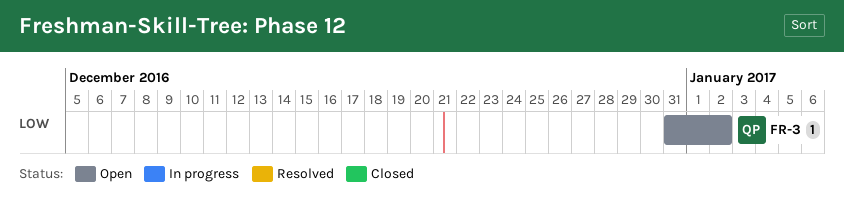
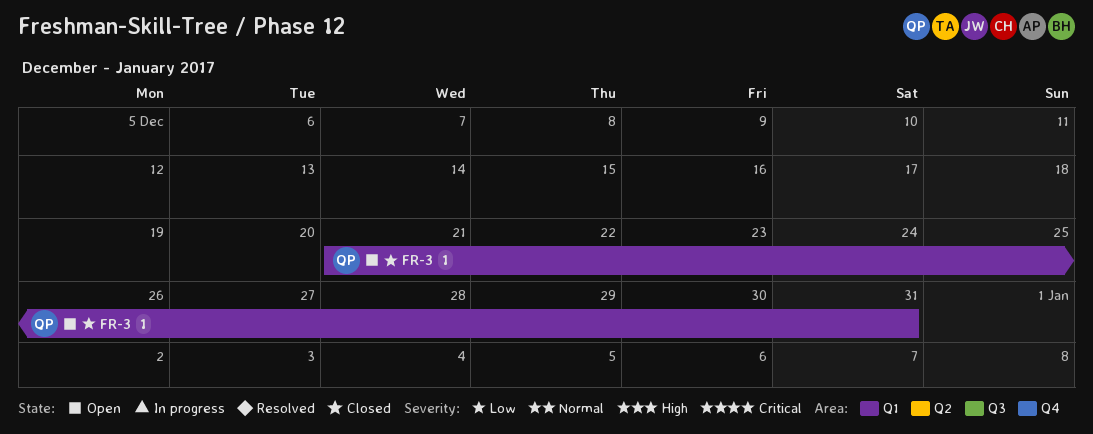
FR-3, start: Dec 31 -> Dec 21
FR-3, due: Jan 2 -> Dec 31

